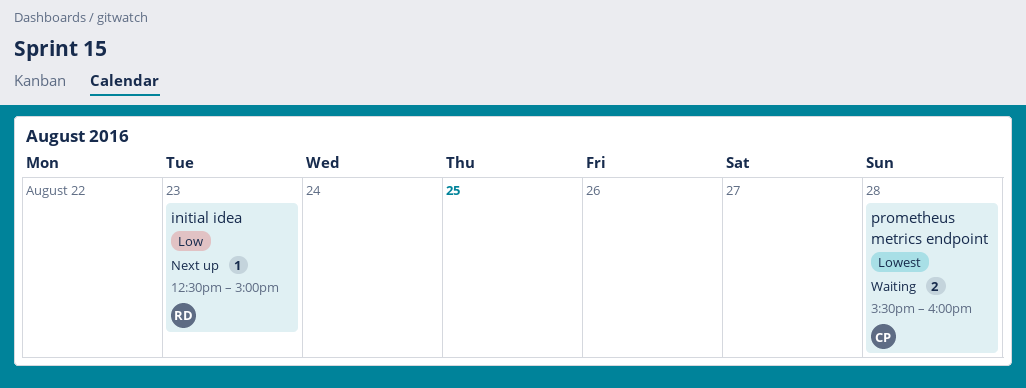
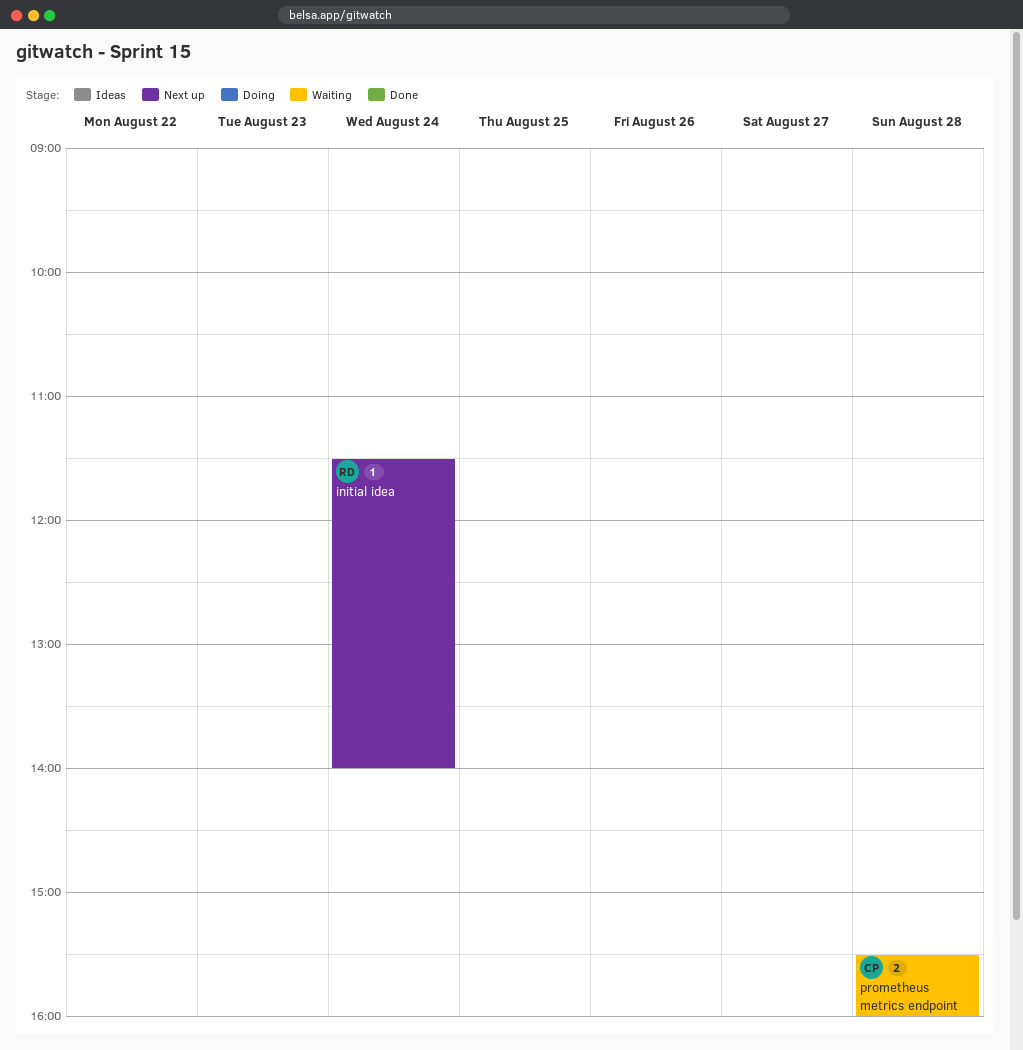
initial idea, day: Aug 23 -> Aug 24
initial idea, begins: 12:30 -> 11:30
initial idea, ends: 15:00 -> 14:00

